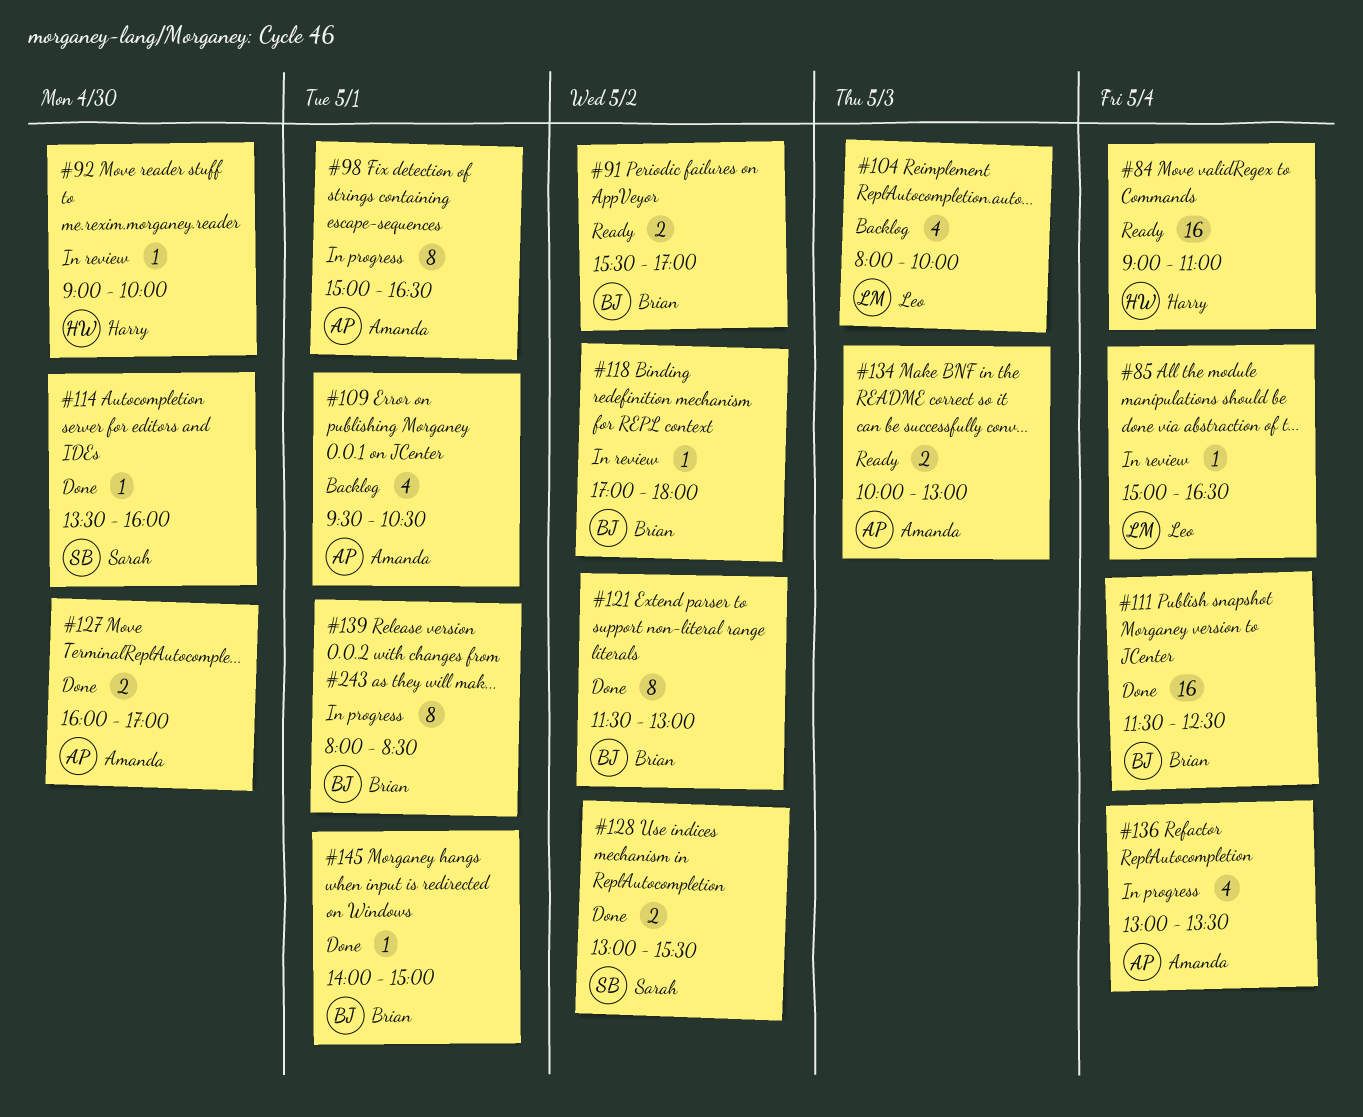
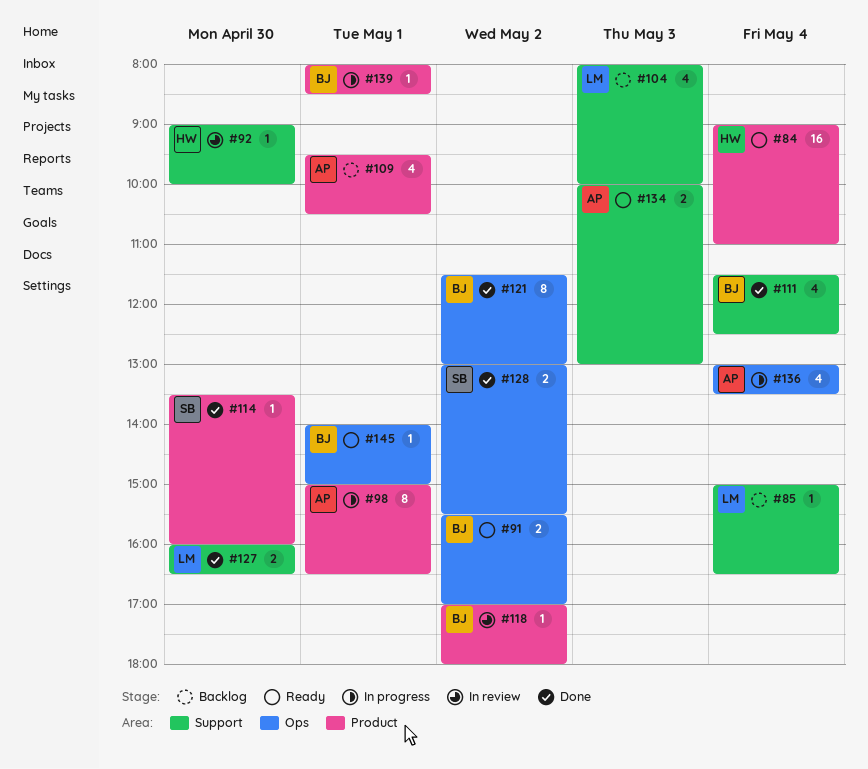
#85, status: In review -> Backlog
#111, estimate: 16 -> 4
#127, owner: Amanda -> Leo
#127, ends: 17:00 -> 16:30
#139, estimate: 8 -> 1
#145, status: Done -> Ready

